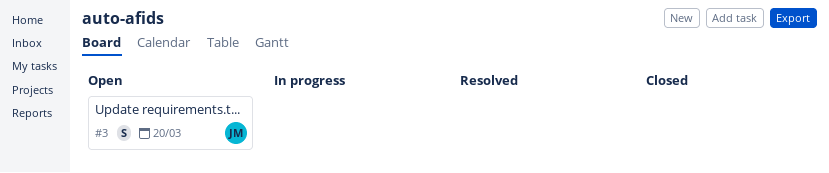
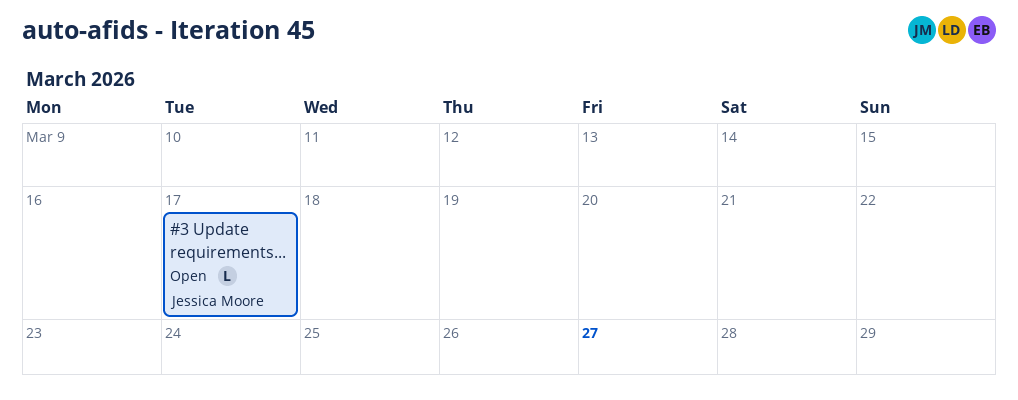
#3, estimate: S -> L
#3, due: Mar 20 -> Mar 17

